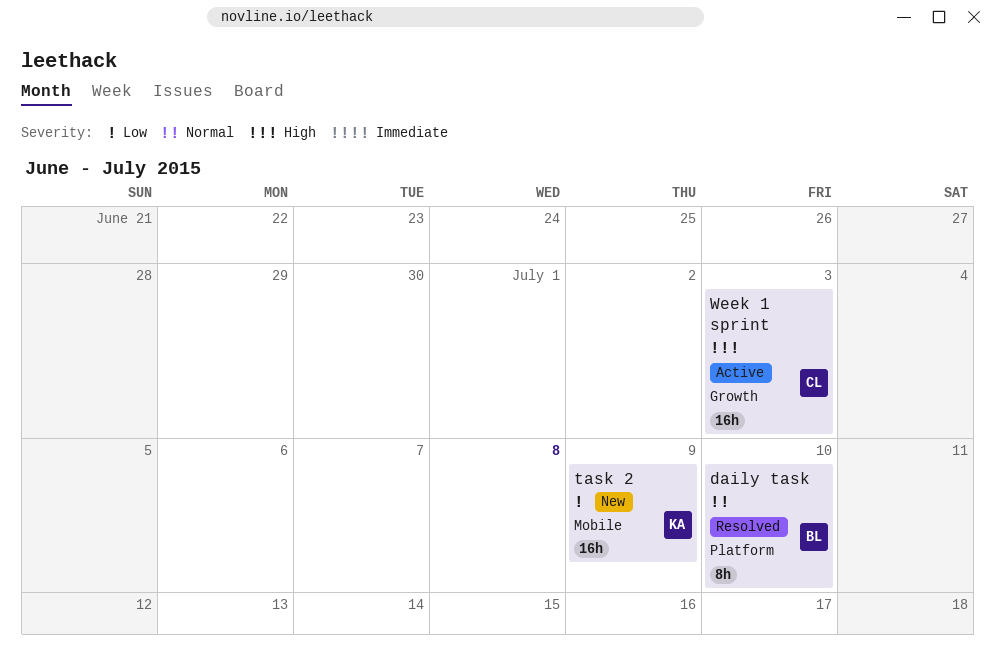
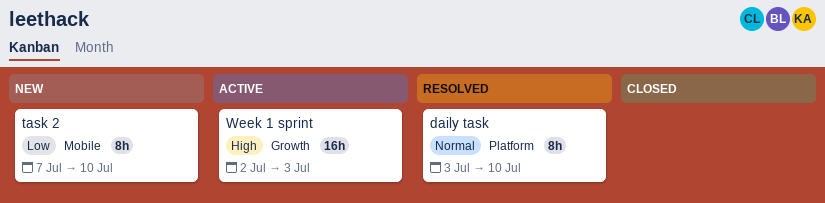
task 2, estimate: 16h -> 8h
task 2, due: Jul 9 -> Jul 10

